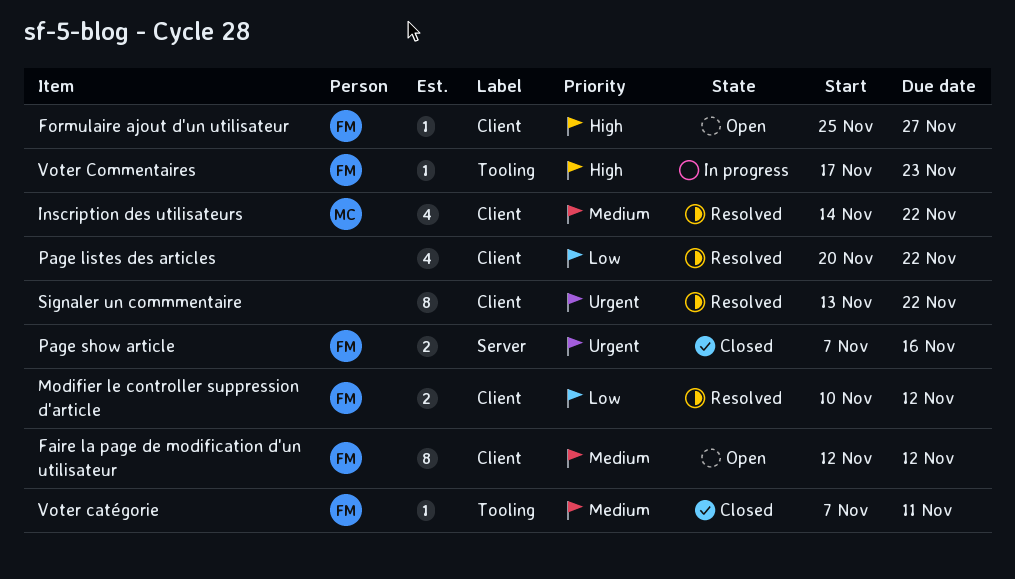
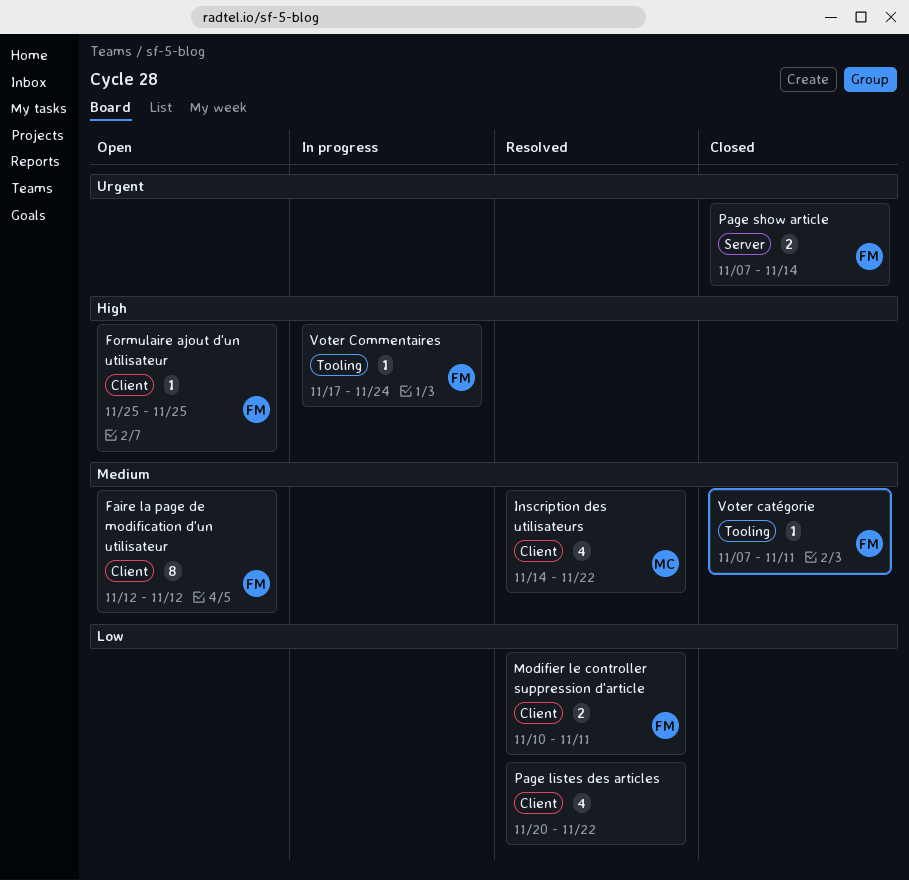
Formulaire ajout d'un utilisateur, due: Nov 27 -> Nov 25
Modifier le controller suppression d'article, due: Nov 12 -> Nov 11
Page show article, due: Nov 16 -> Nov 14
Signaler un commmentaire: present -> none
Voter Commentaires, due: Nov 23 -> Nov 24

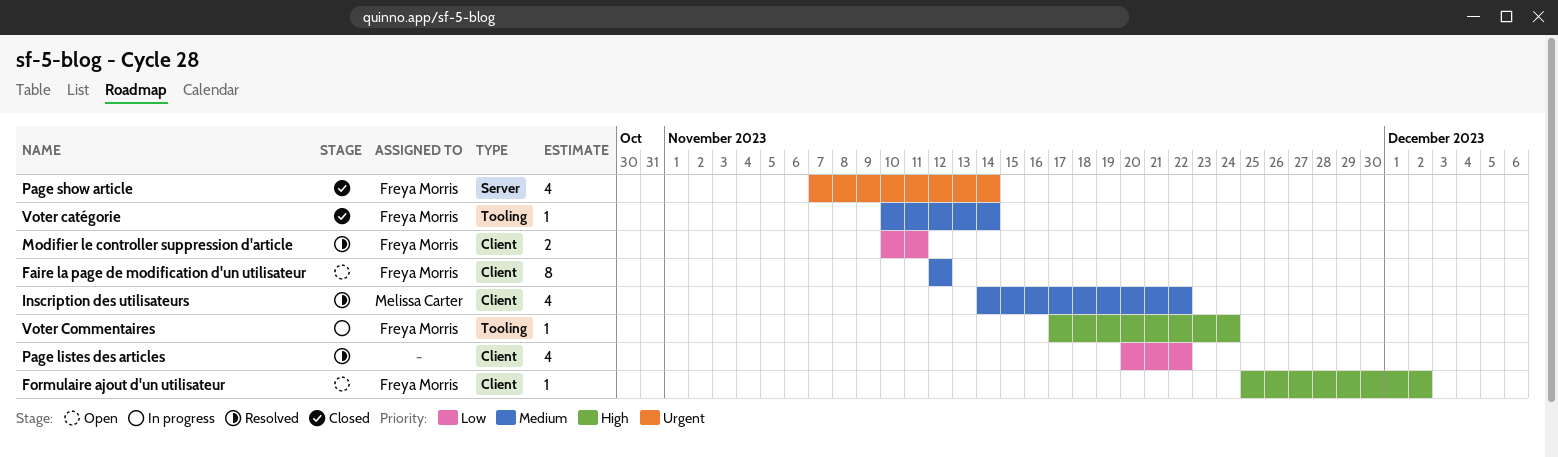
Formulaire ajout d'un utilisateur, due: Nov 25 -> Dec 2
Page show article, estimate: 2 -> 4
Voter catégorie, start: Nov 7 -> Nov 10
Voter catégorie, due: Nov 11 -> Nov 14

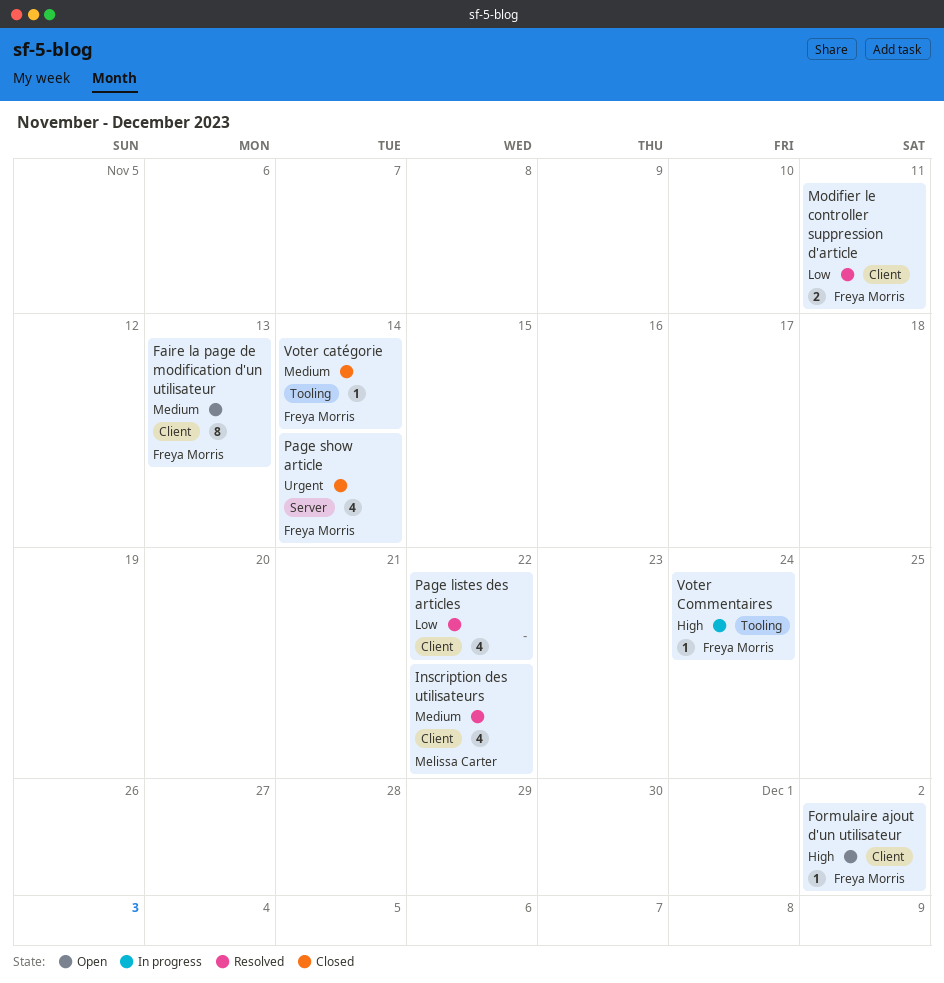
Faire la page de modification d'un utilisateur, due: Nov 12 -> Nov 13

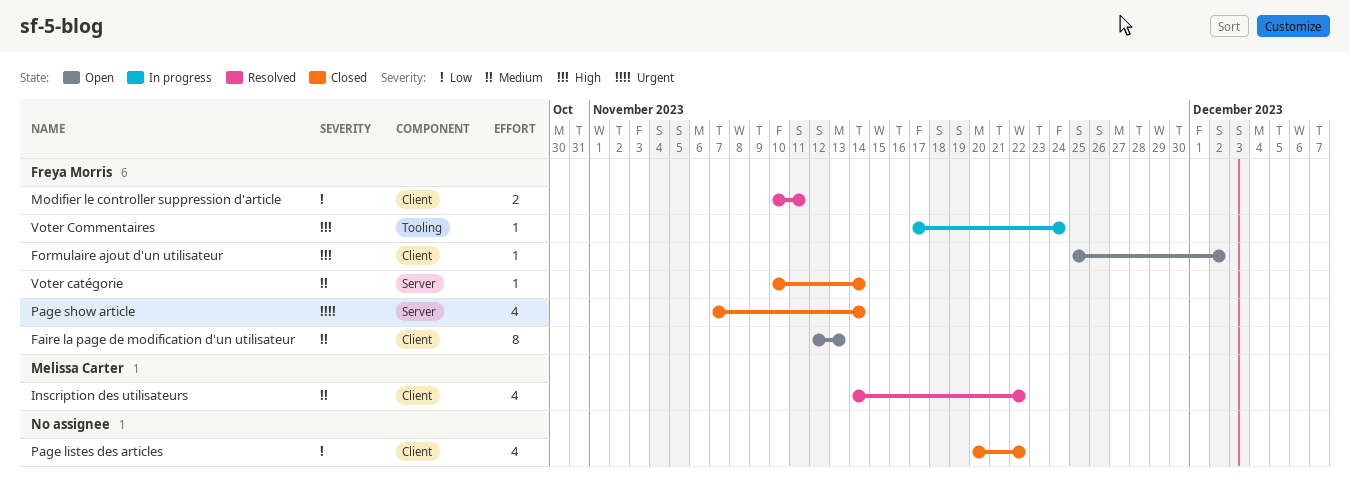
Page listes des articles, status: Resolved -> Closed
Voter catégorie, label: Tooling -> Server

